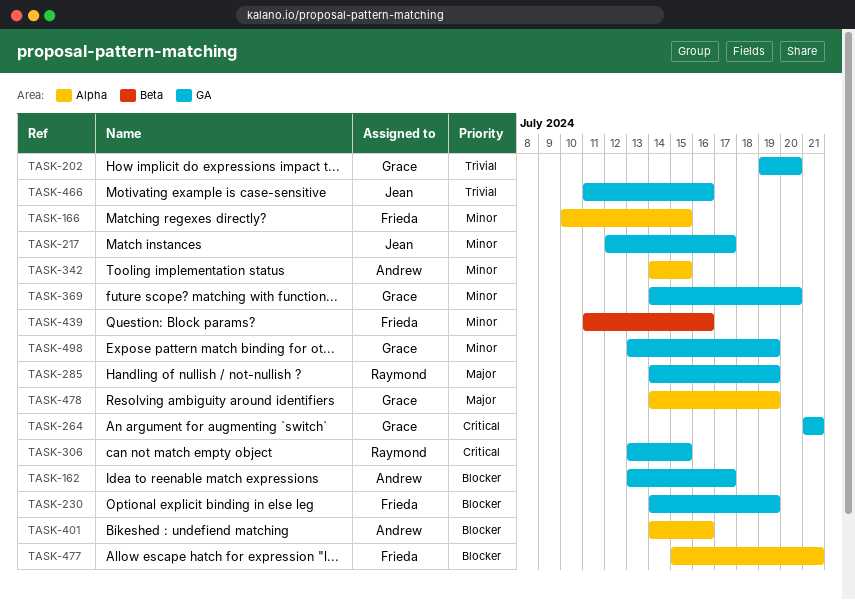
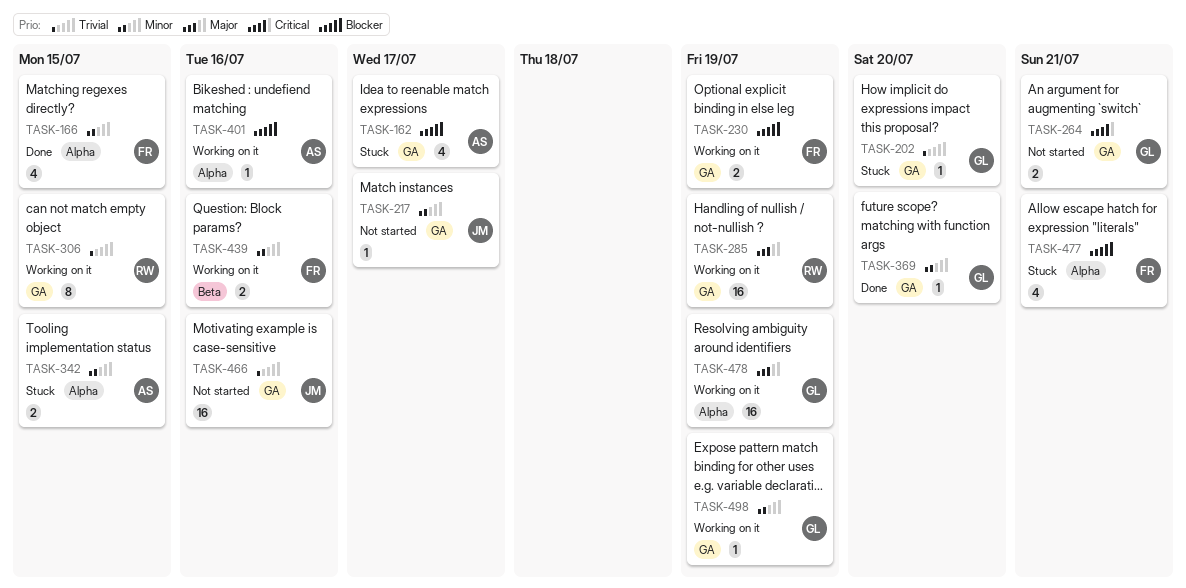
TASK-306, priority: Critical -> Trivial

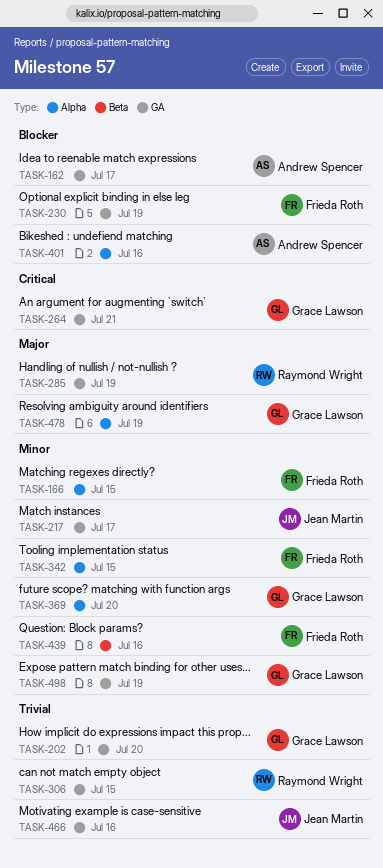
TASK-342, owner: Andrew Spencer -> Frieda Roth
TASK-369, label: GA -> Alpha
TASK-477: present -> none

